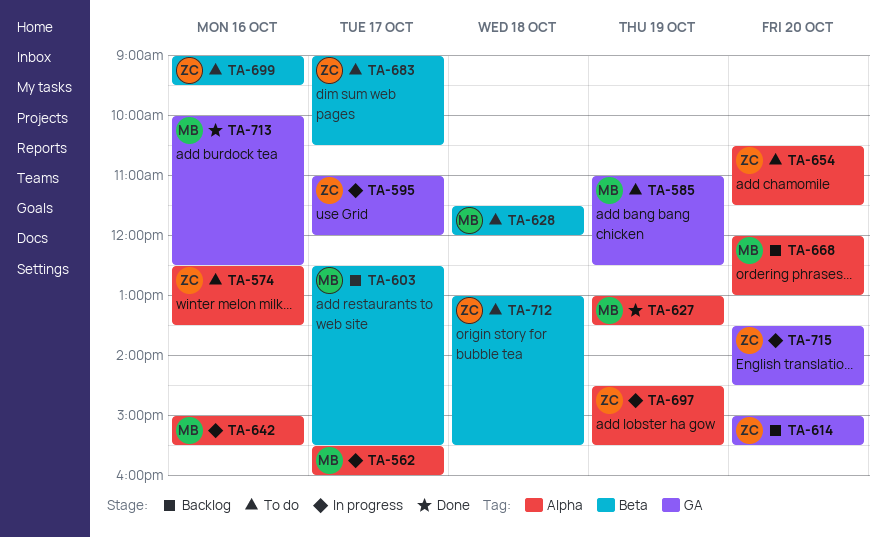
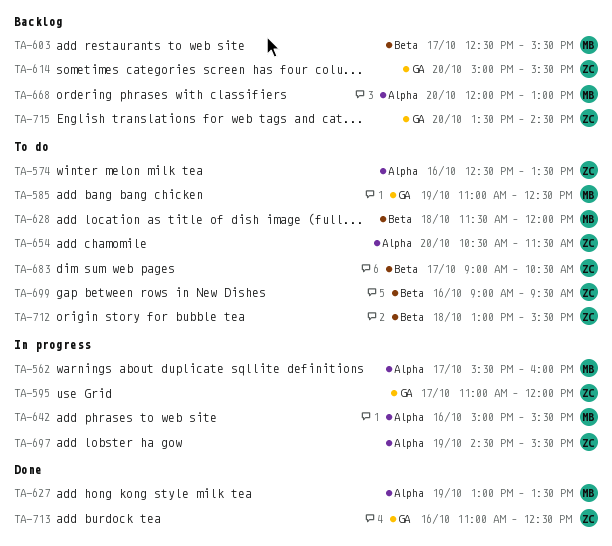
TA-713, owner: MB -> ZC
TA-713, begins: 10:00 -> 11:00
TA-715, status: In progress -> Backlog

